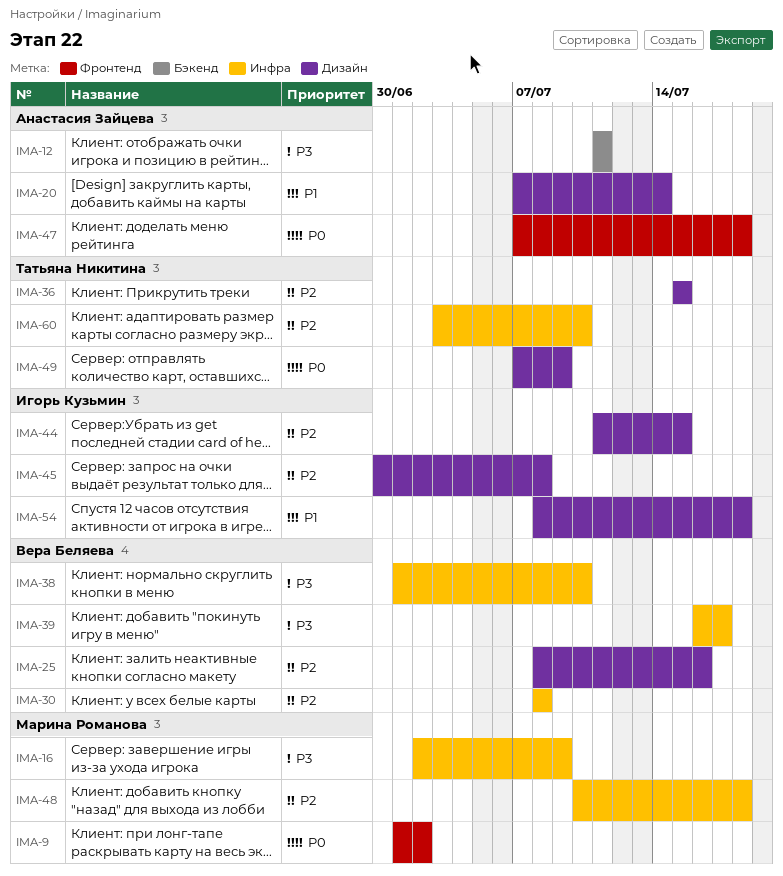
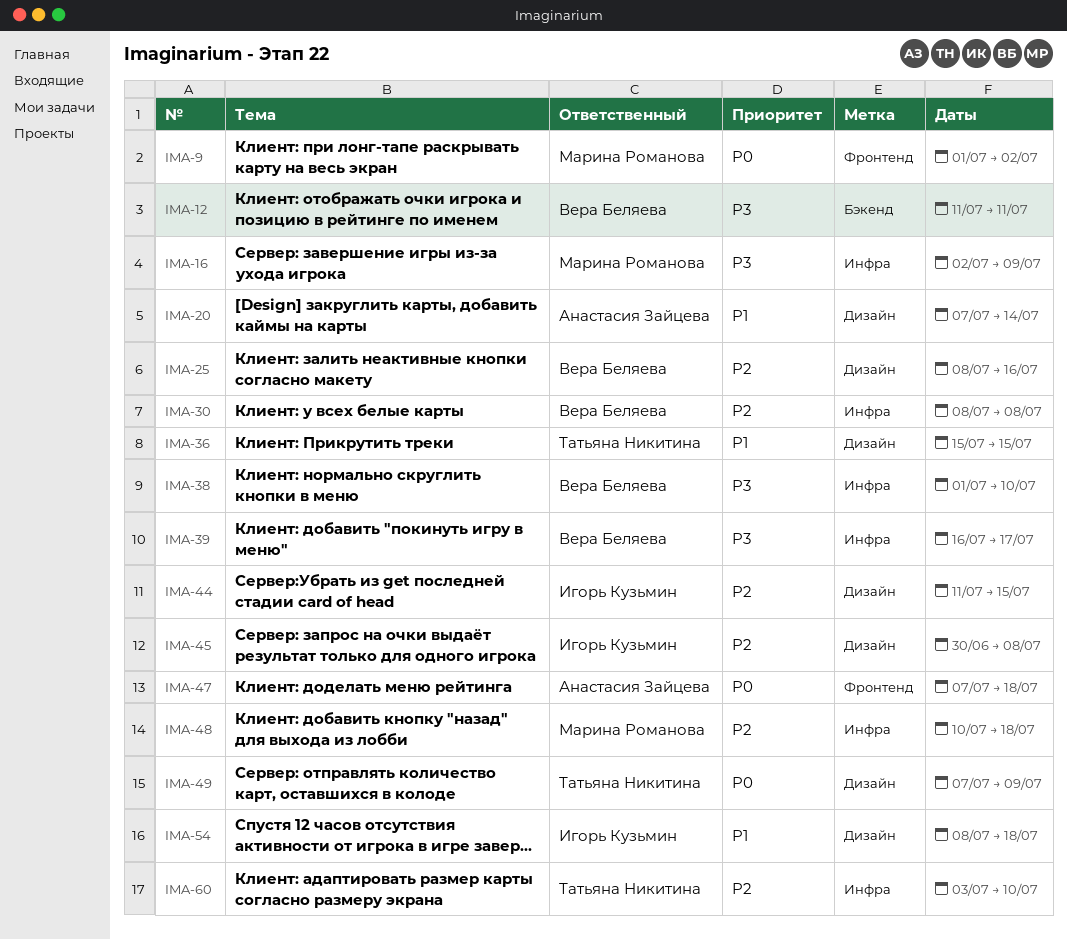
IMA-12, owner: Анастасия Зайцева -> Вера Беляева
IMA-36, priority: P2 -> P1

